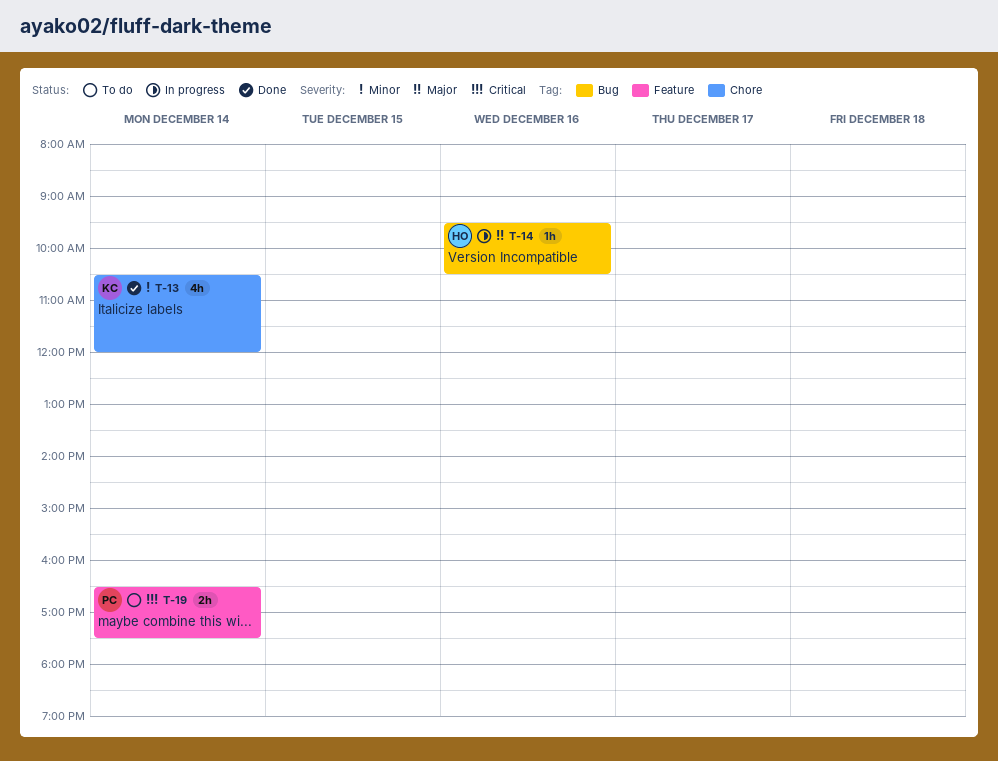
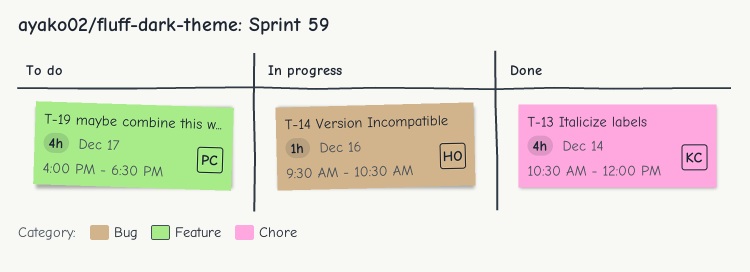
T-19, estimate: 2h -> 4h
T-19, day: Dec 14 -> Dec 17
T-19, begins: 16:30 -> 16:00
T-19, ends: 17:30 -> 18:30

